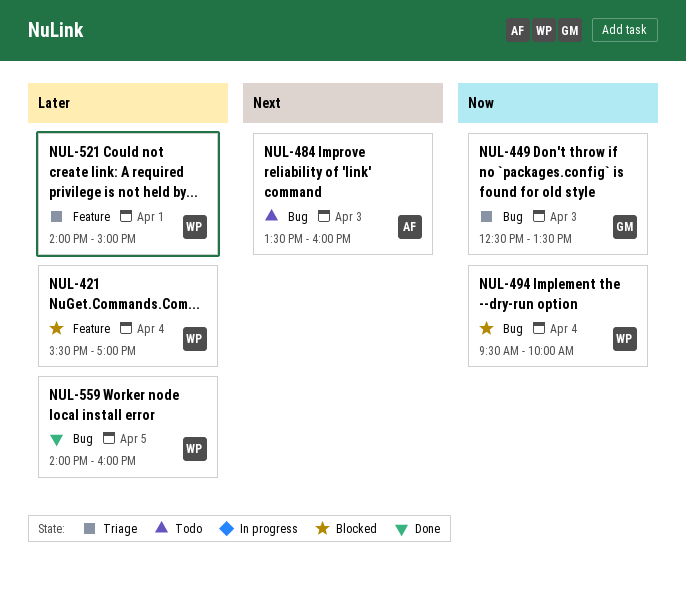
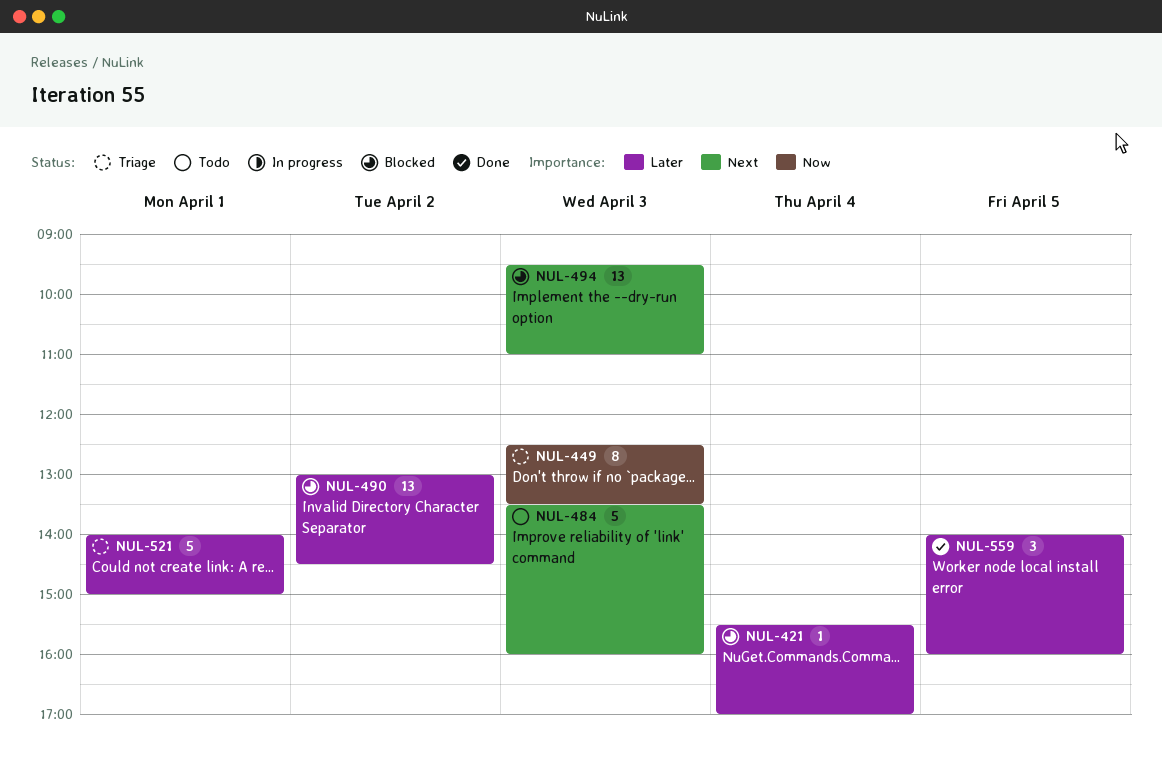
NUL-490: none -> present
NUL-494, priority: Now -> Next
NUL-494, day: Apr 4 -> Apr 3
NUL-494, ends: 10:00 -> 11:00

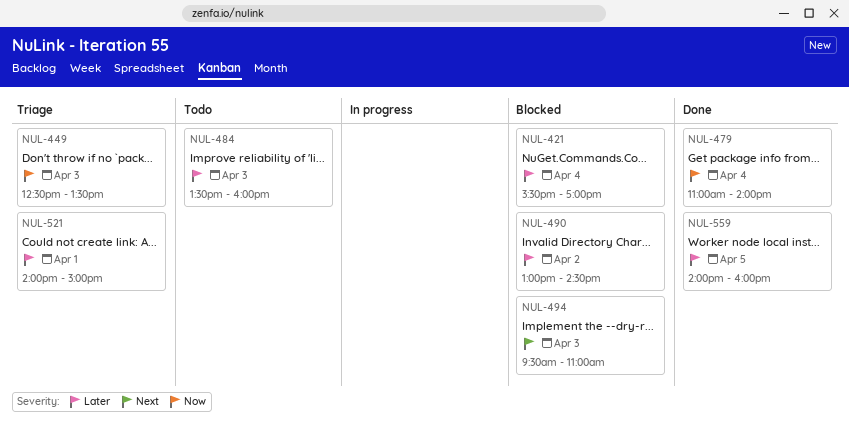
NUL-479: none -> present
NUL-484, priority: Next -> Later

